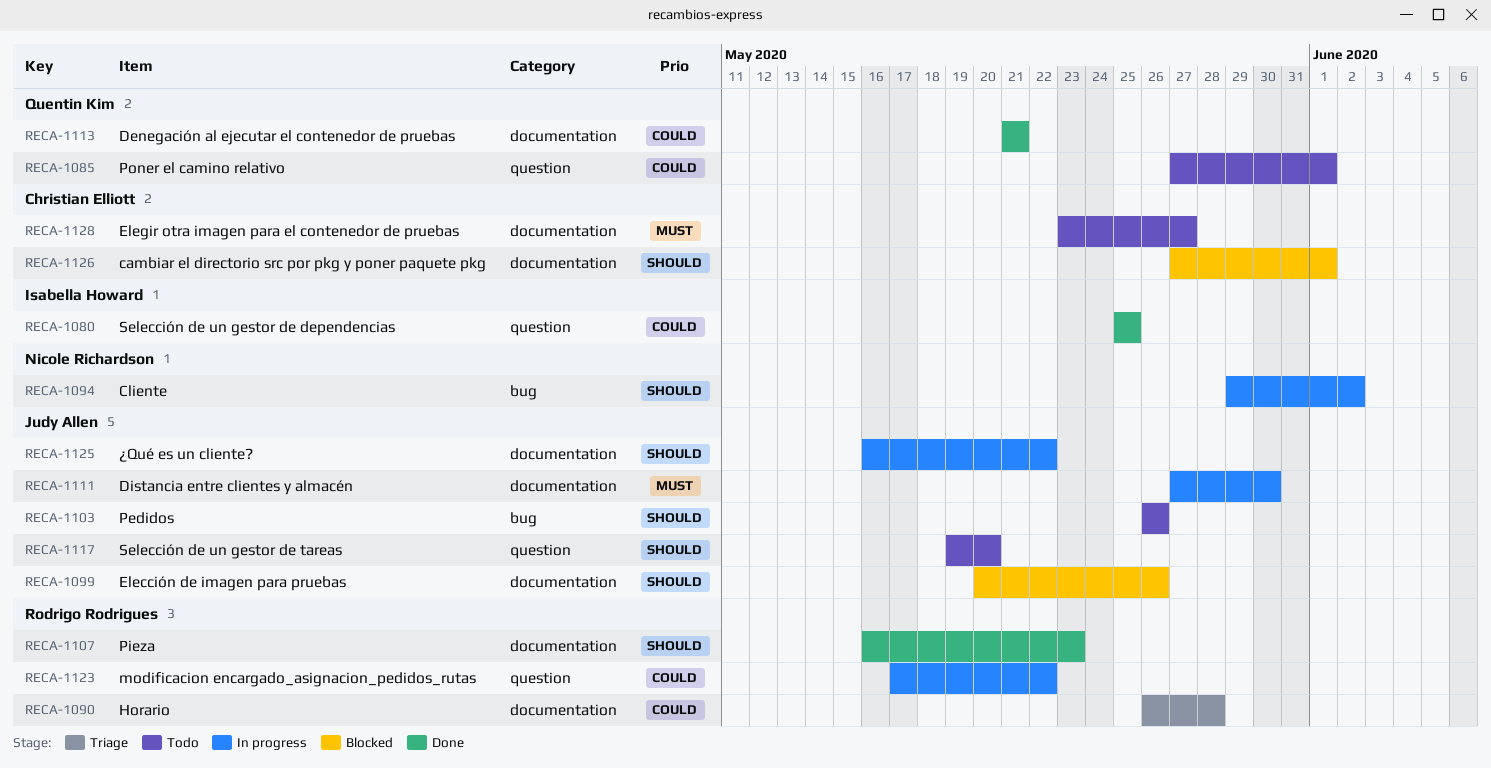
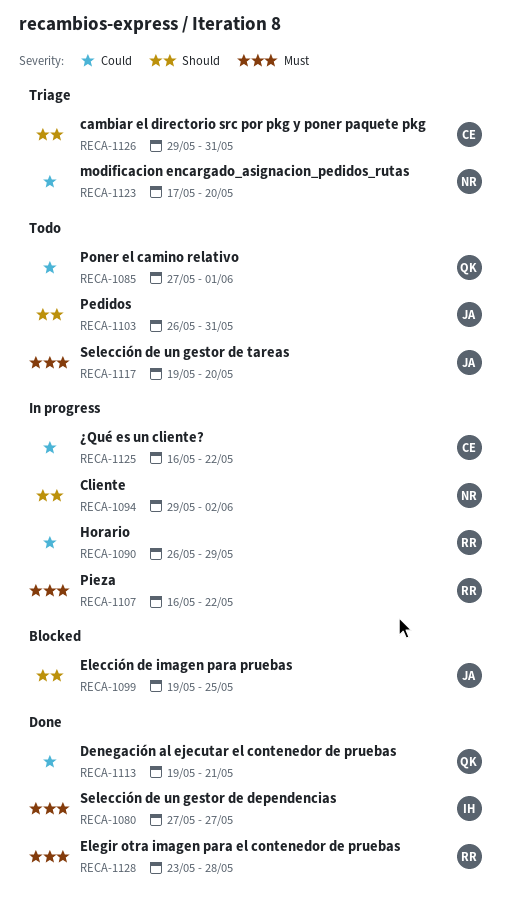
RECA-1080, priority: Could -> Must
RECA-1080, start: May 25 -> May 27
RECA-1080, due: May 25 -> May 27
RECA-1090, status: Triage -> In progress
RECA-1090, due: May 28 -> May 29
RECA-1099, start: May 20 -> May 19
RECA-1099, due: May 26 -> May 25
RECA-1103, due: May 26 -> May 31
RECA-1107, status: Done -> In progress
RECA-1107, priority: Should -> Must
RECA-1107, due: May 23 -> May 22
RECA-1111: present -> none
RECA-1113, start: May 21 -> May 19
RECA-1117, priority: Should -> Must
RECA-1123, status: In progress -> Triage
RECA-1123, owner: Rodrigo Rodrigues -> Nicole Richardson
RECA-1123, due: May 22 -> May 20
RECA-1125, owner: Judy Allen -> Christian Elliott
RECA-1125, priority: Should -> Could
RECA-1126, status: Blocked -> Triage
RECA-1126, start: May 27 -> May 29
RECA-1126, due: Jun 1 -> May 31
RECA-1128, status: Todo -> Done
RECA-1128, owner: Christian Elliott -> Rodrigo Rodrigues
RECA-1128, due: May 27 -> May 28

